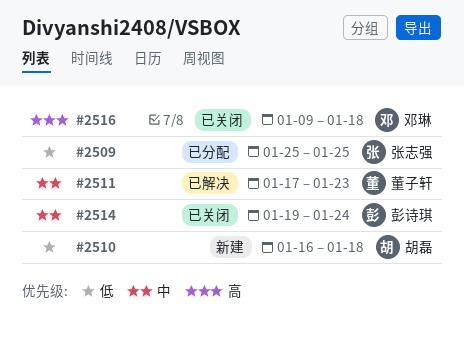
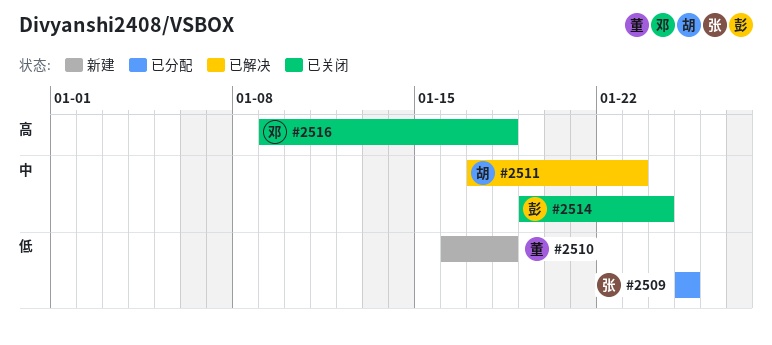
#2510, owner: 胡磊 -> 董子轩
#2511, owner: 董子轩 -> 胡磊

